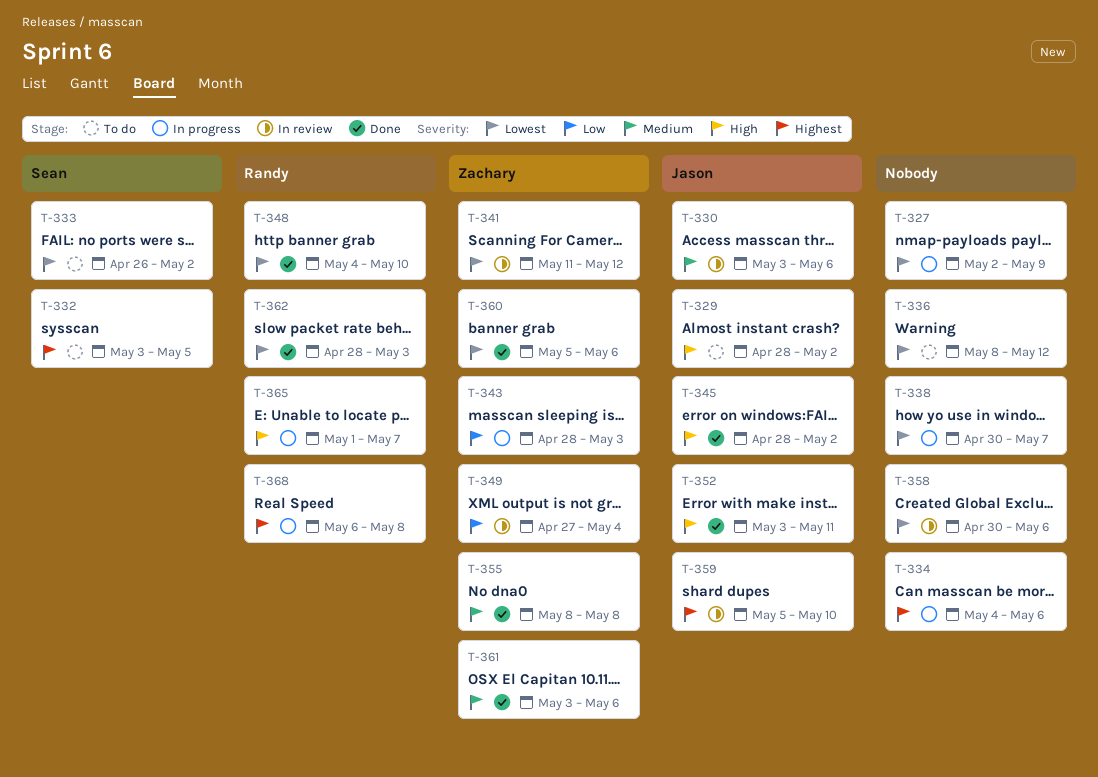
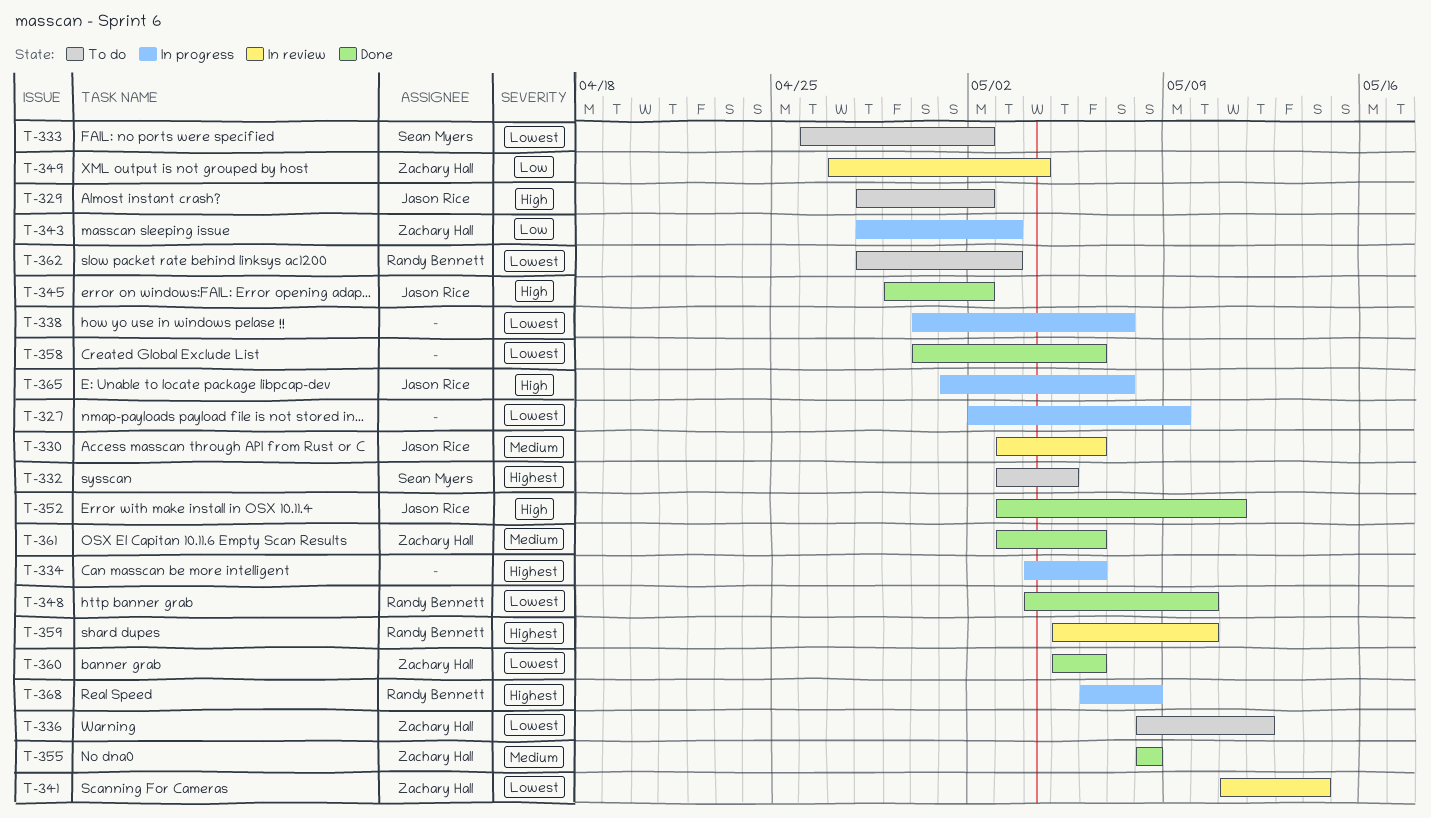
T-336, owner: none -> Zachary Hall
T-341, due: May 12 -> May 14
T-345, start: Apr 28 -> Apr 29
T-358, status: In review -> Done
T-359, owner: Jason Rice -> Randy Bennett
T-362, status: Done -> To do
T-365, owner: Randy Bennett -> Jason Rice

